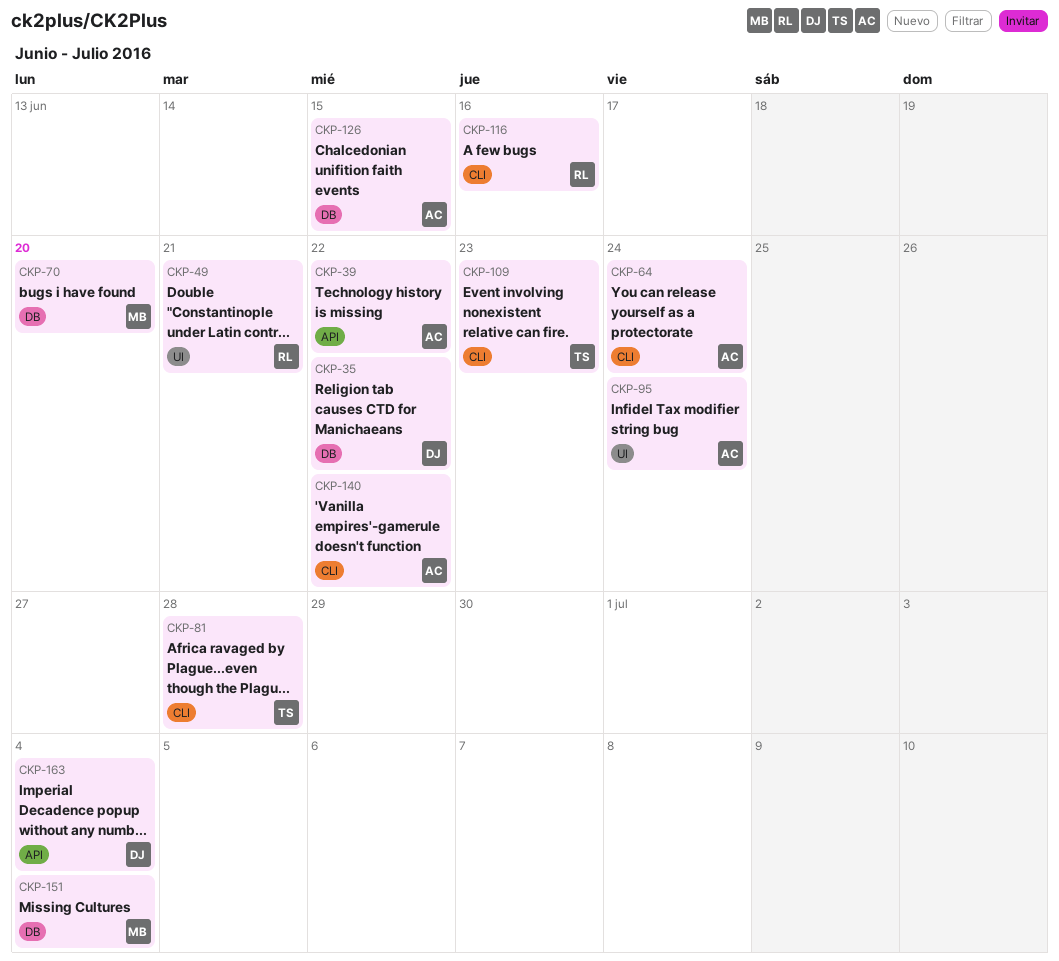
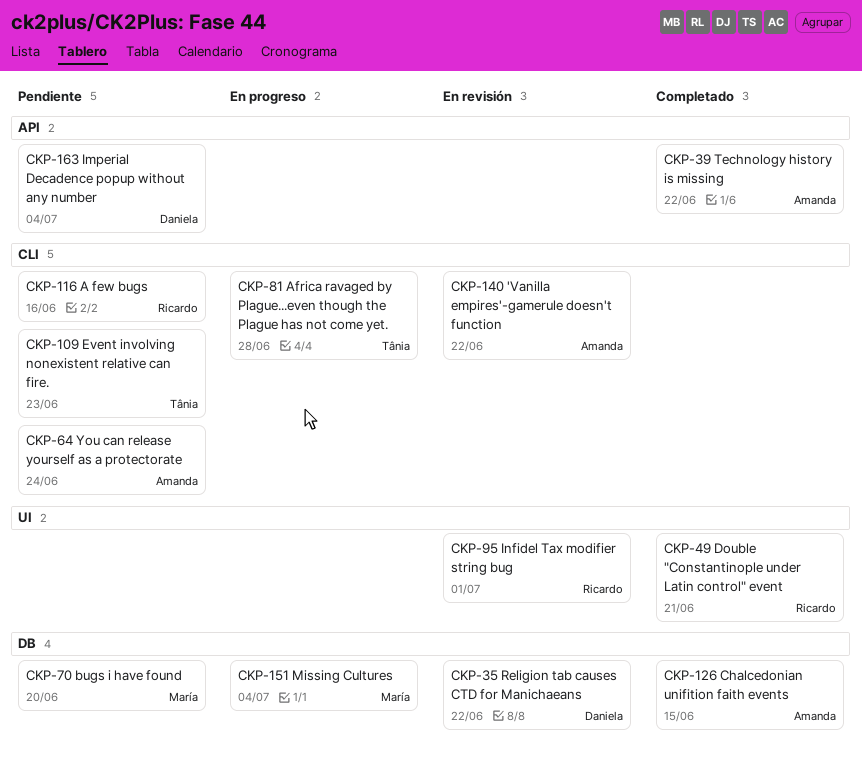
CKP-95, owner: Amanda -> Ricardo
CKP-95, due: Jun 24 -> Jul 1

